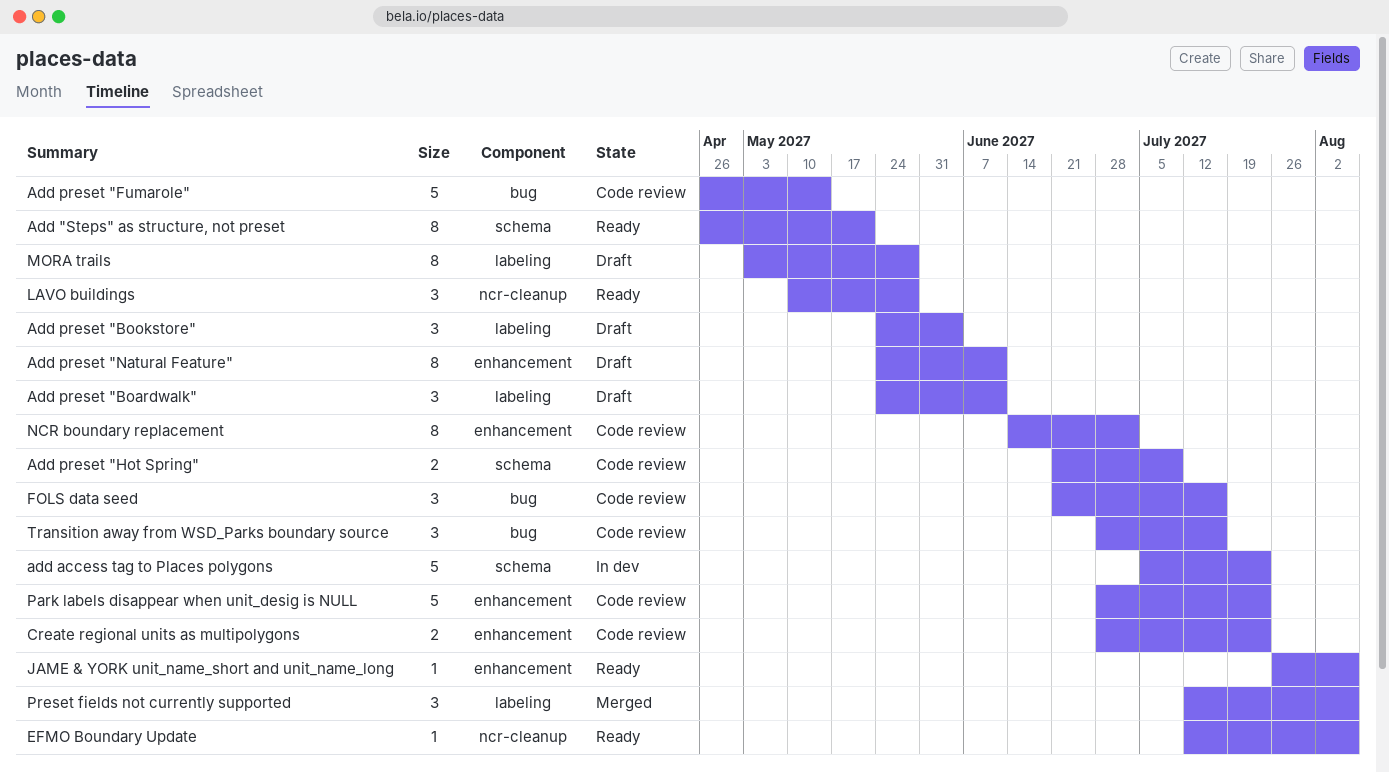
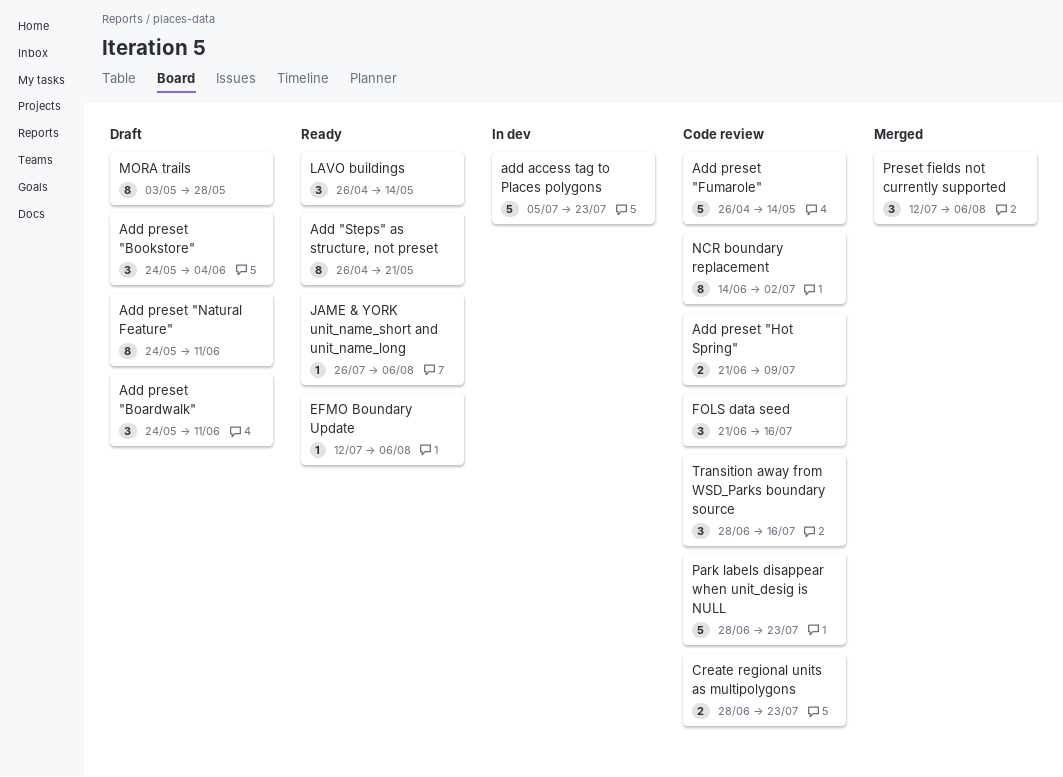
LAVO buildings, start: May 10 -> Apr 26
LAVO buildings, due: May 28 -> May 14

